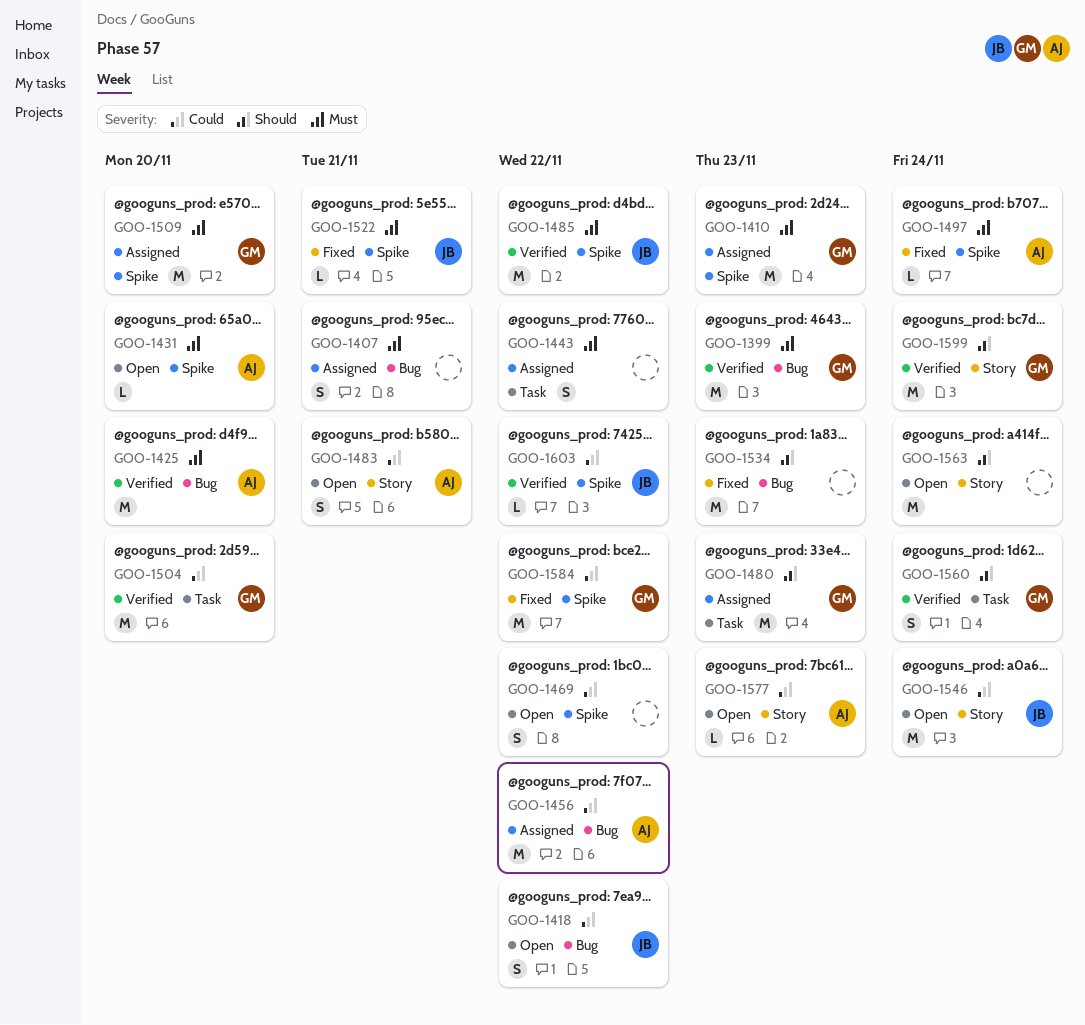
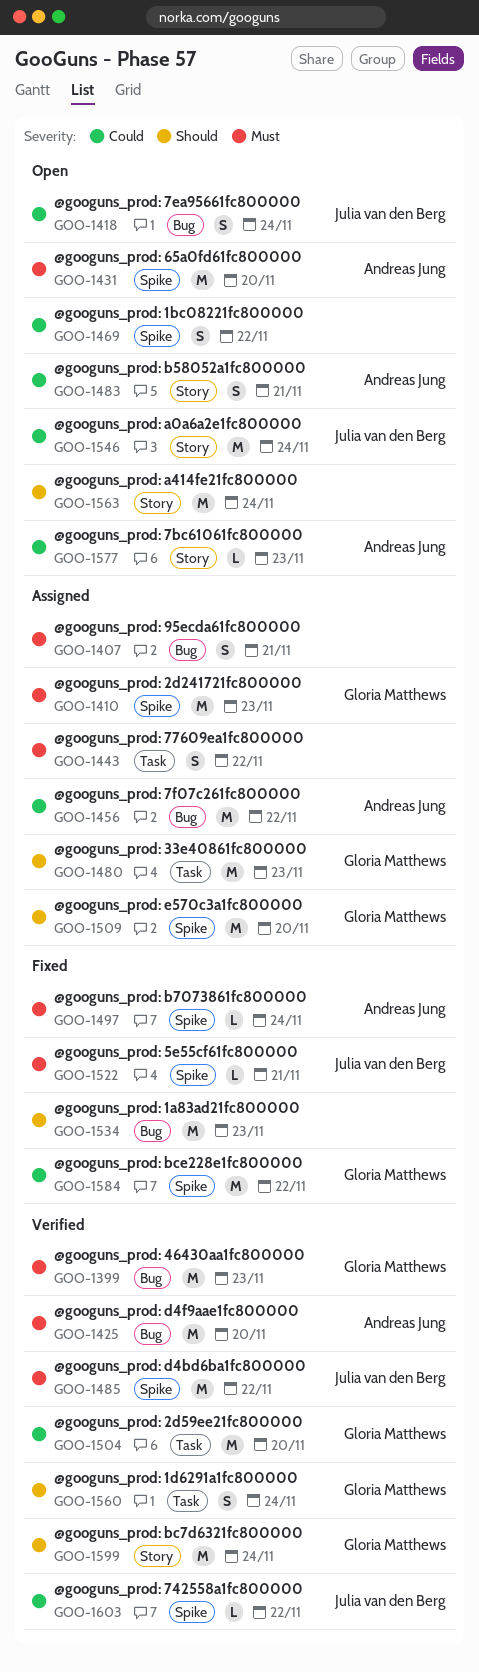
GOO-1418, due: Nov 22 -> Nov 24
GOO-1431, estimate: L -> M
GOO-1509, priority: Must -> Should

